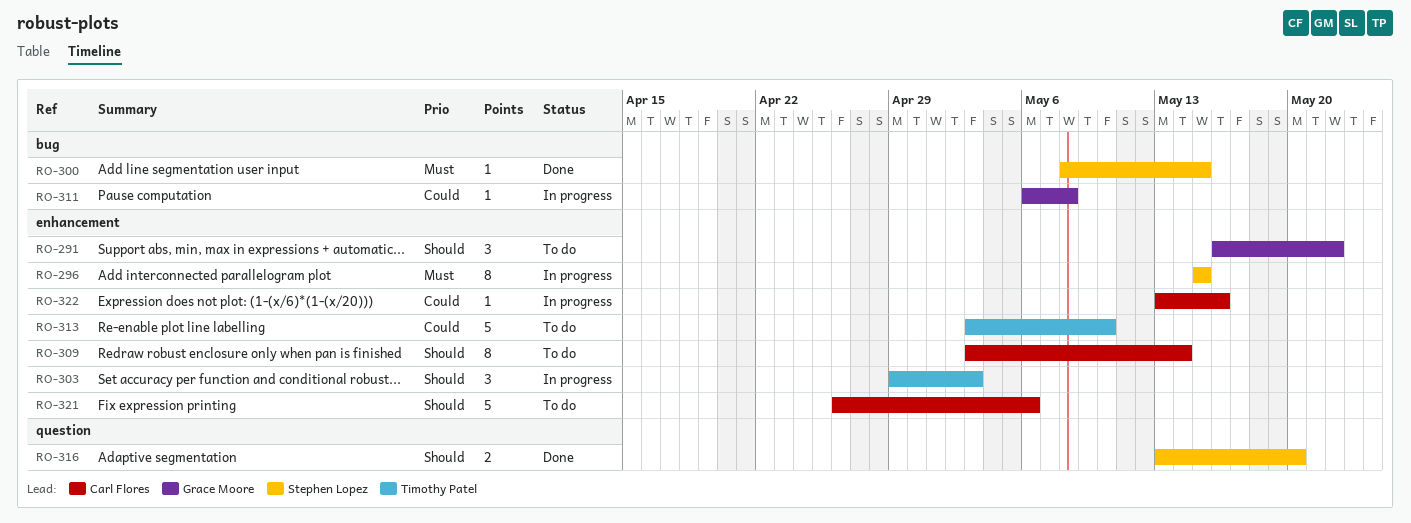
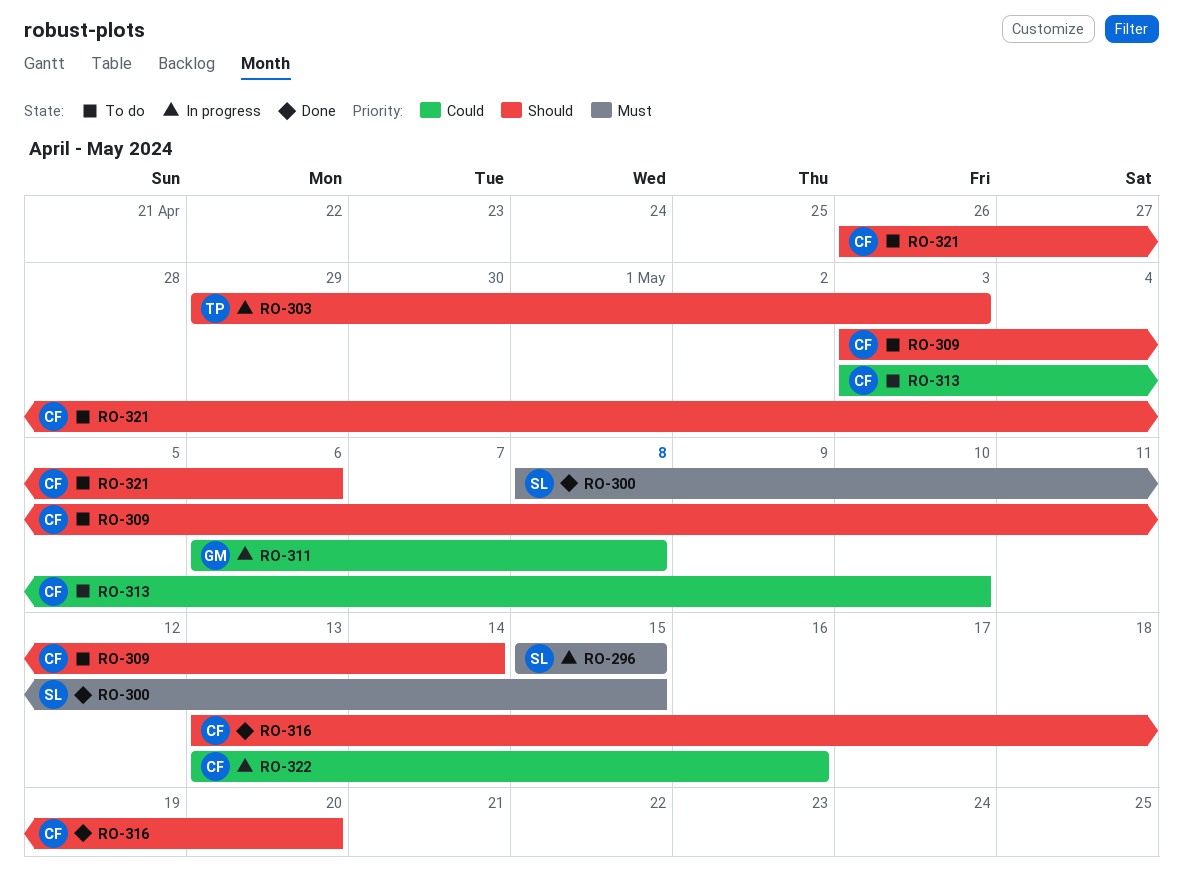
RO-291: present -> none
RO-313, owner: Timothy Patel -> Carl Flores
RO-316, owner: Stephen Lopez -> Carl Flores

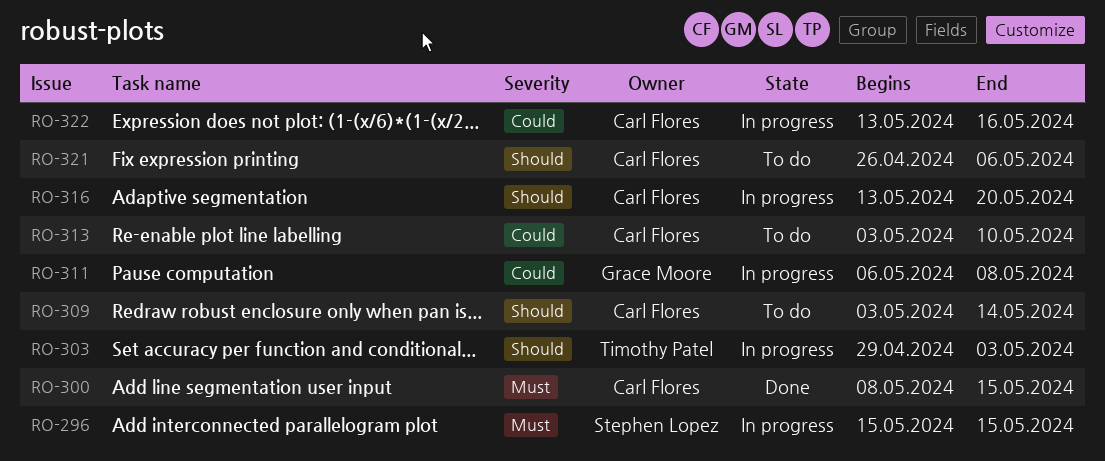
RO-300, owner: Stephen Lopez -> Carl Flores
RO-316, status: Done -> In progress

